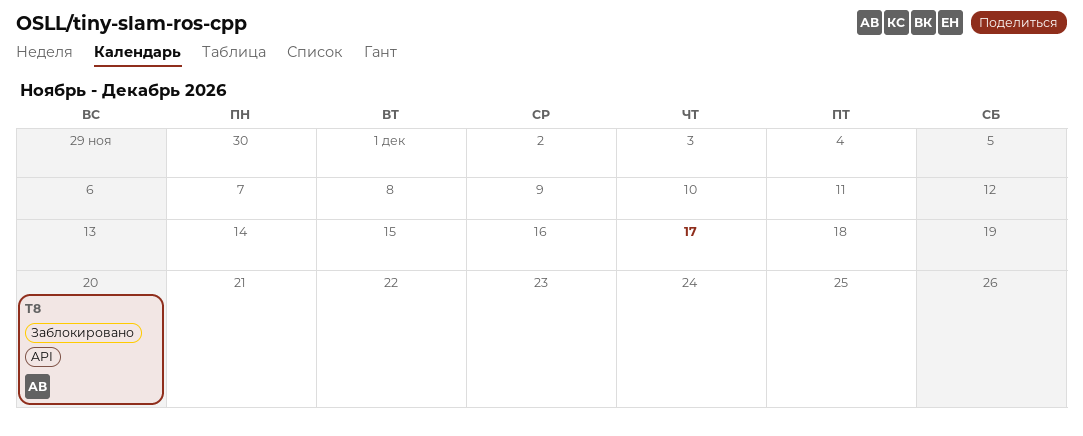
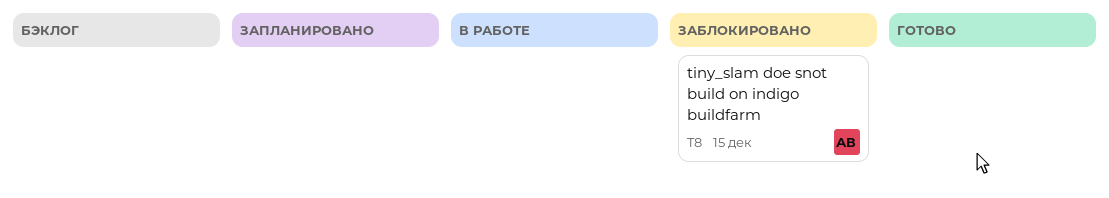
T8, due: Dec 20 -> Dec 15

